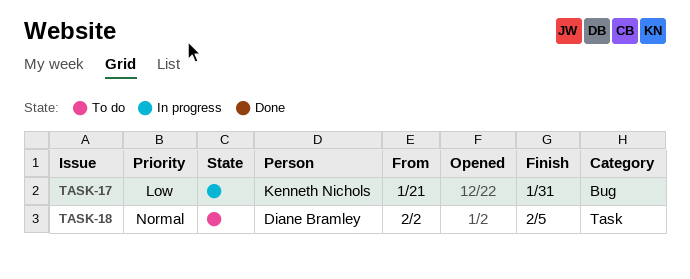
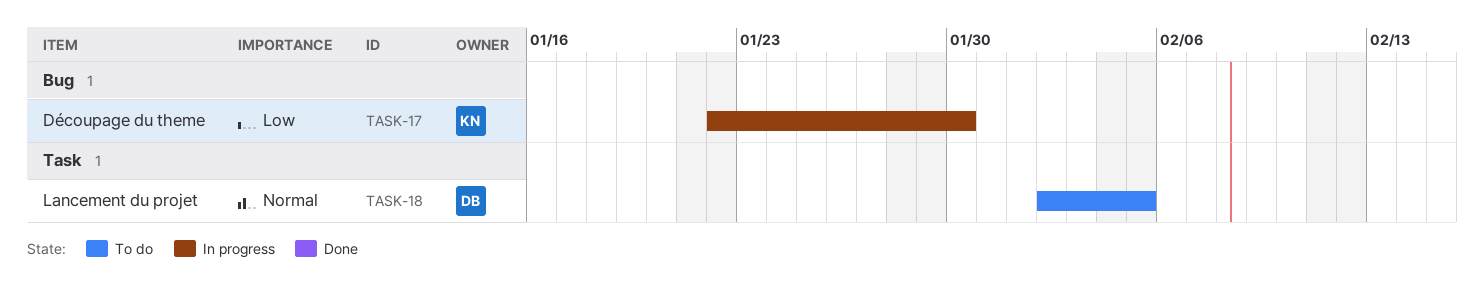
TASK-17, start: Jan 21 -> Jan 22
TASK-17, due: Jan 31 -> Jan 30

